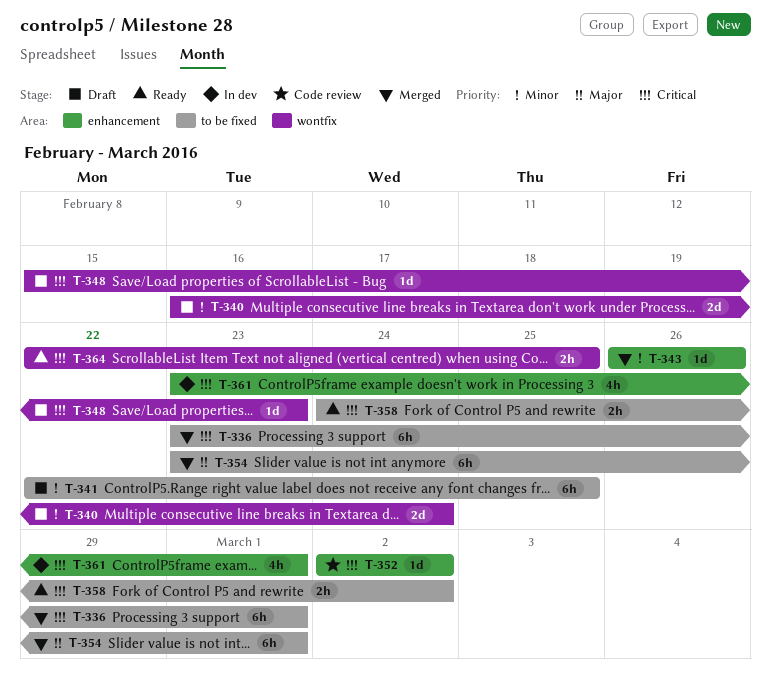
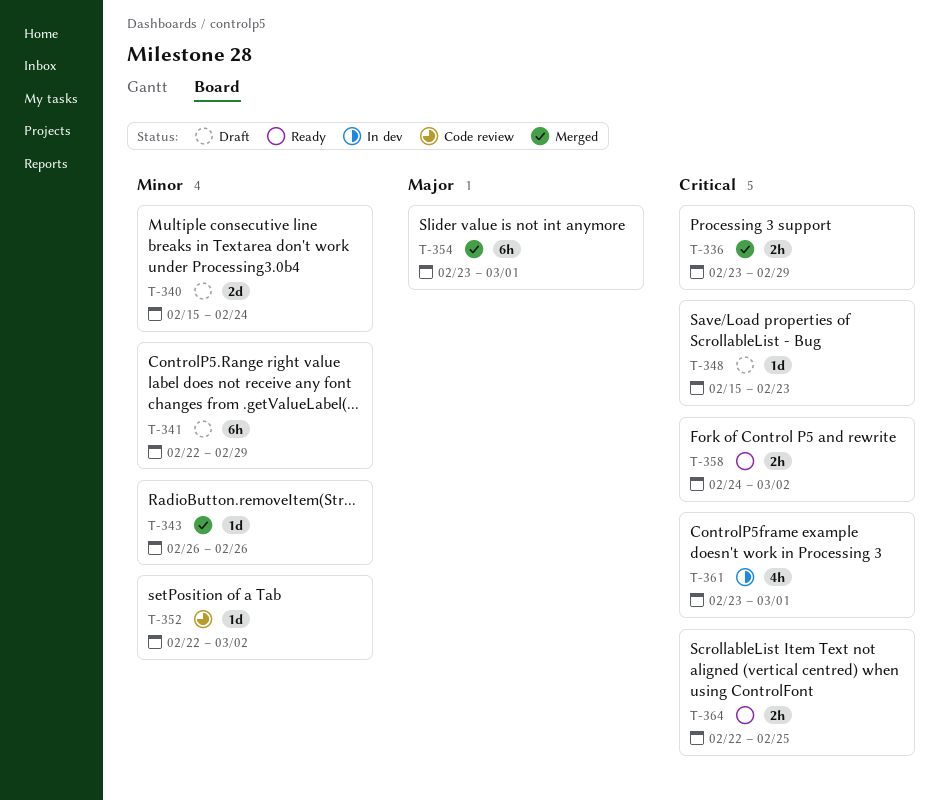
T-336, estimate: 6h -> 2h
T-336, due: Mar 1 -> Feb 29
T-340, start: Feb 16 -> Feb 15
T-341, due: Feb 25 -> Feb 29
T-352, priority: Critical -> Minor
T-352, start: Mar 2 -> Feb 22

